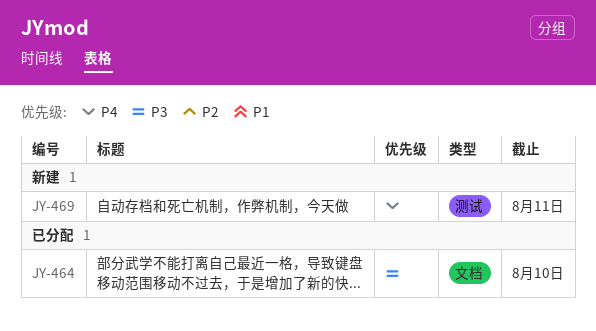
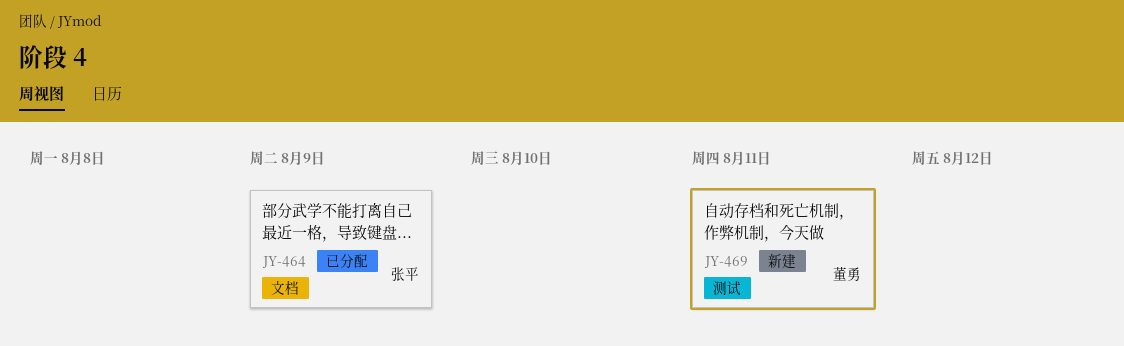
JY-464, due: Aug 10 -> Aug 9

